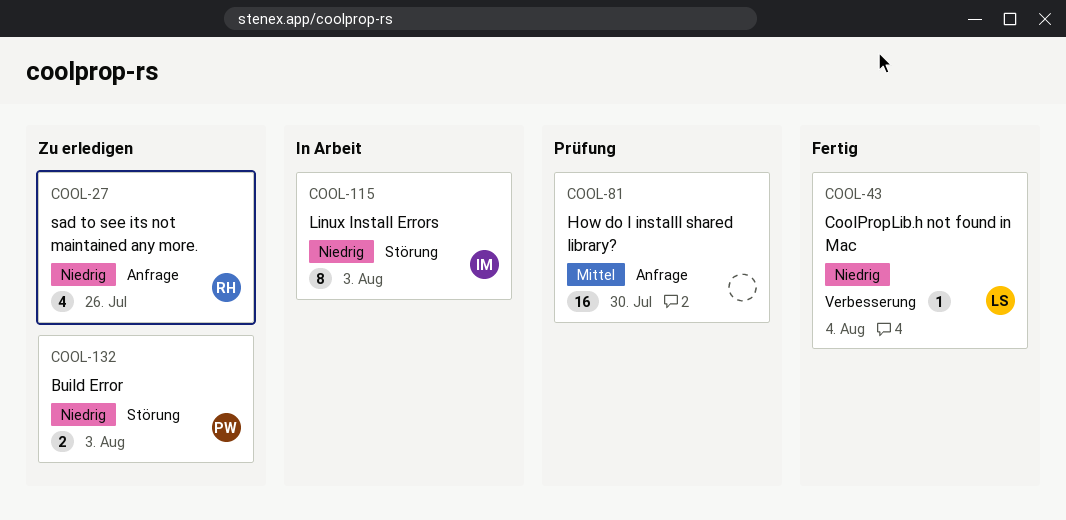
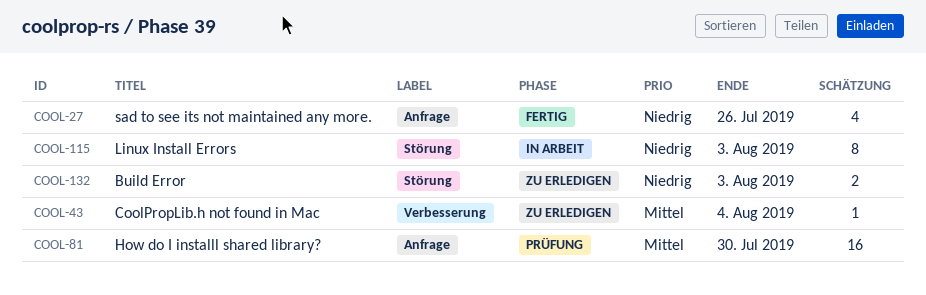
COOL-27, status: Zu erledigen -> Fertig
COOL-43, status: Fertig -> Zu erledigen
COOL-43, priority: Niedrig -> Mittel

